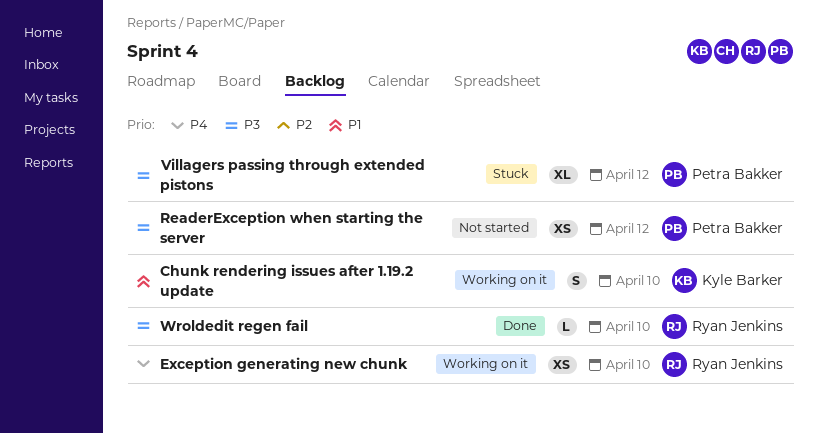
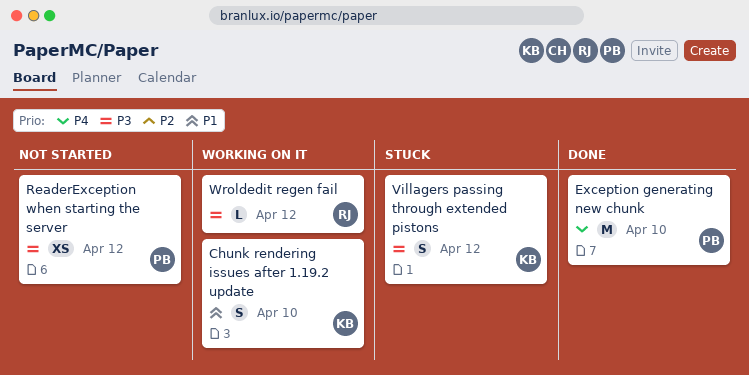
Exception generating new chunk, status: Working on it -> Done
Exception generating new chunk, owner: Ryan Jenkins -> Petra Bakker
Exception generating new chunk, estimate: XS -> M
Villagers passing through extended pistons, owner: Petra Bakker -> Kyle Barker
Villagers passing through extended pistons, estimate: XL -> S
Wroldedit regen fail, status: Done -> Working on it
Wroldedit regen fail, due: Apr 10 -> Apr 12

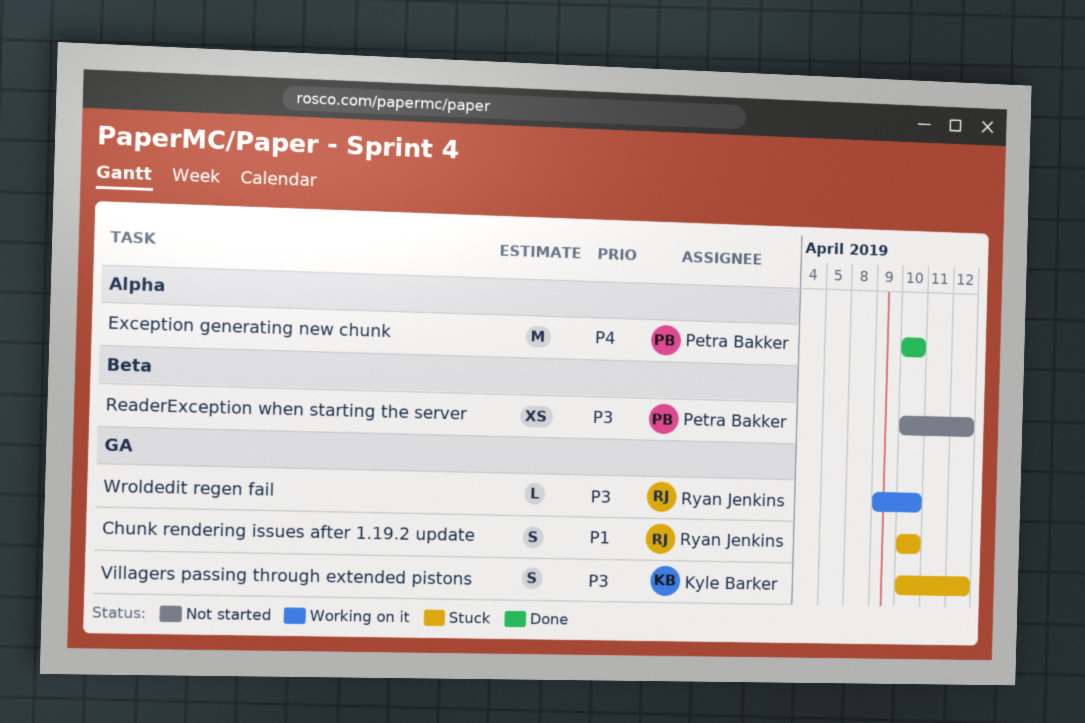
Chunk rendering issues after 1.19.2 update, status: Working on it -> Stuck
Chunk rendering issues after 1.19.2 update, owner: Kyle Barker -> Ryan Jenkins
Wroldedit regen fail, due: Apr 12 -> Apr 10

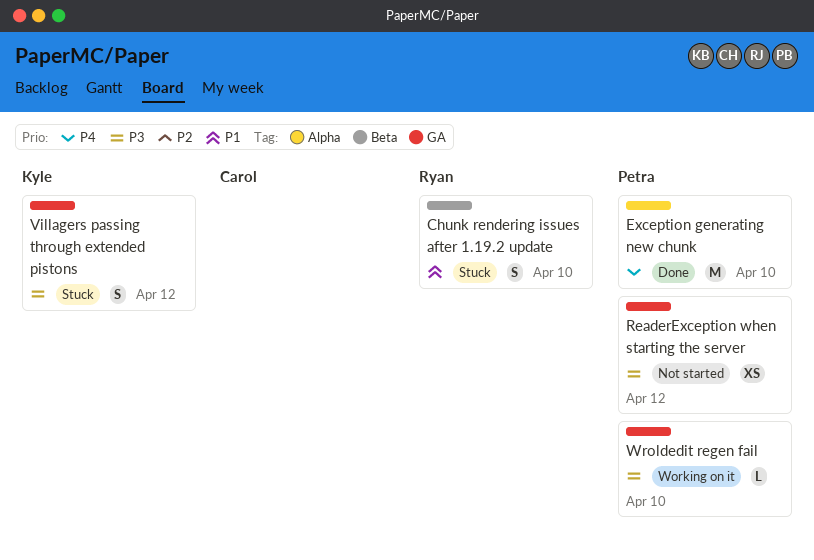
Chunk rendering issues after 1.19.2 update, label: GA -> Beta
ReaderException when starting the server, label: Beta -> GA
Wroldedit regen fail, owner: Ryan Jenkins -> Petra Bakker

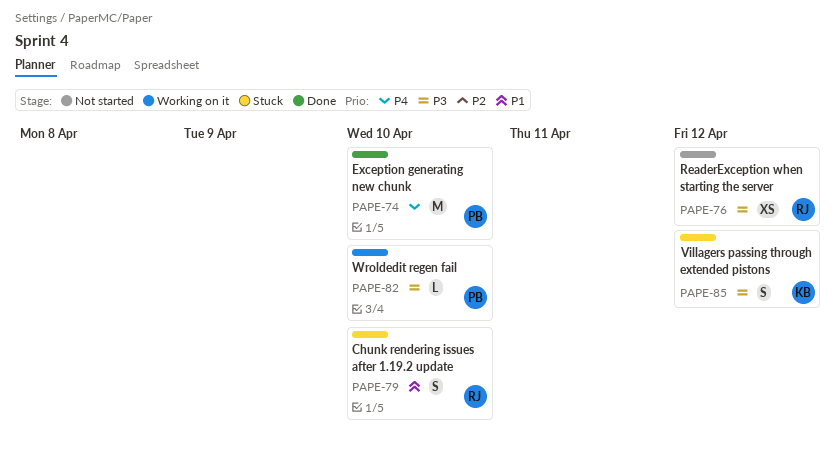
ReaderException when starting the server, owner: Petra -> Ryan

